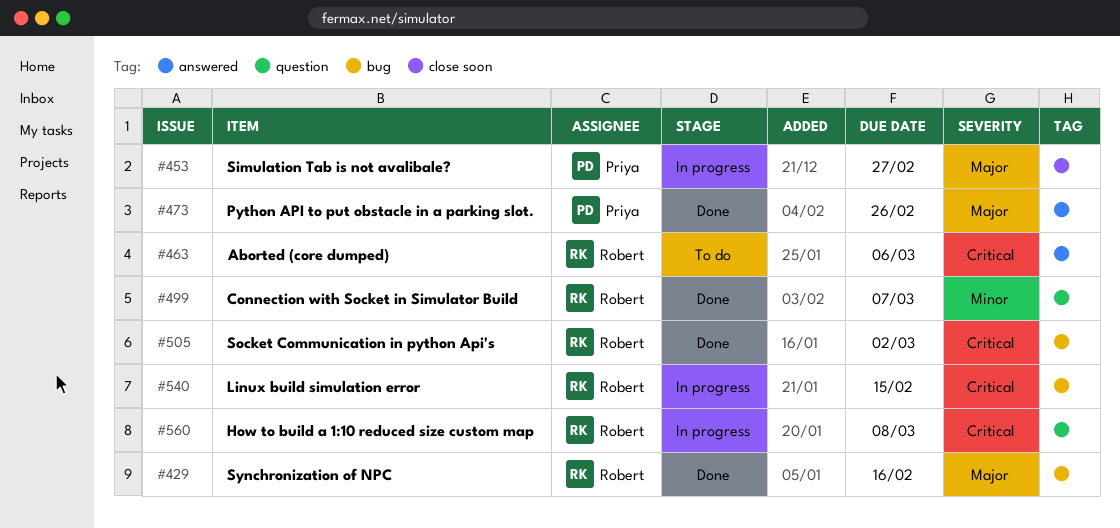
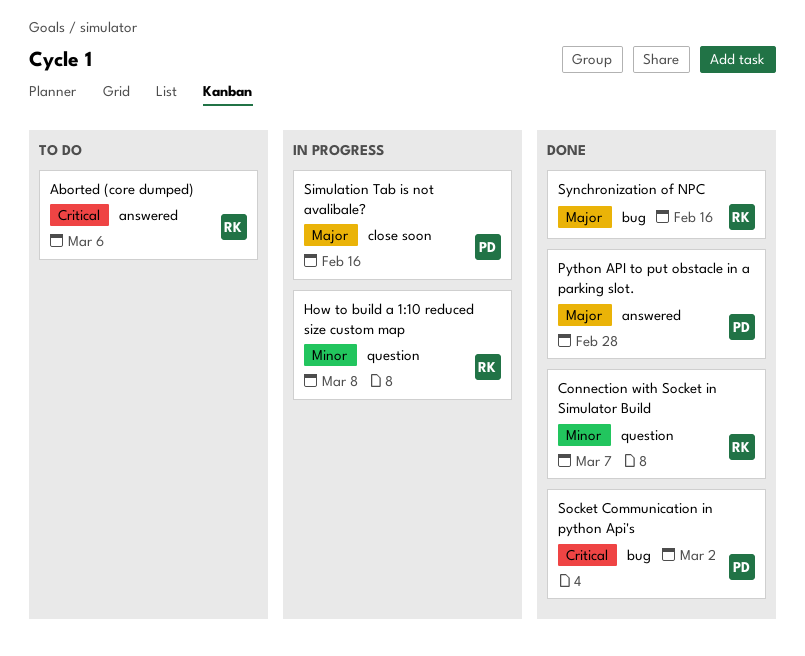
How to build a 1:10 reduced size custom map, priority: Critical -> Minor
Linux build simulation error: present -> none
Python API to put obstacle in a parking slot., due: Feb 26 -> Feb 28
Simulation Tab is not avalibale?, due: Feb 27 -> Feb 16
Socket Communication in python Api's, owner: Robert -> Priya

